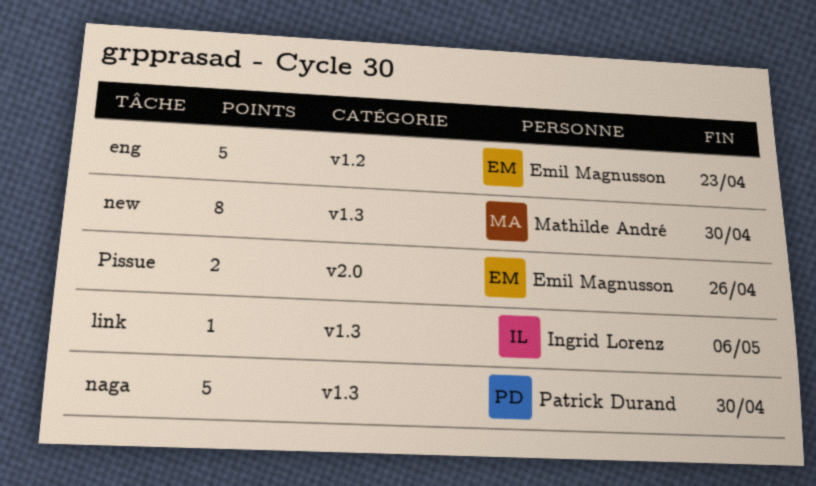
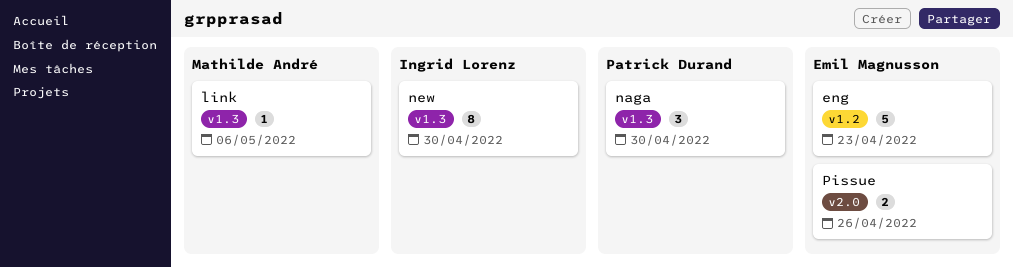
link, owner: Ingrid Lorenz -> Mathilde André
naga, estimate: 5 -> 3
new, owner: Mathilde André -> Ingrid Lorenz

